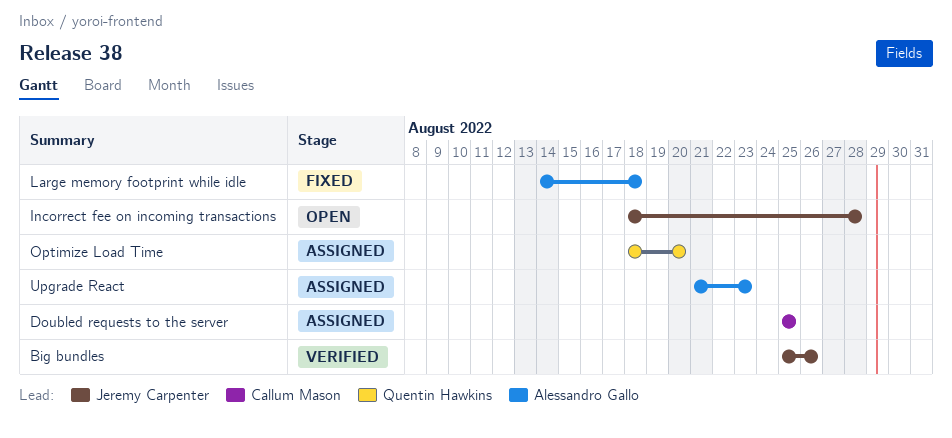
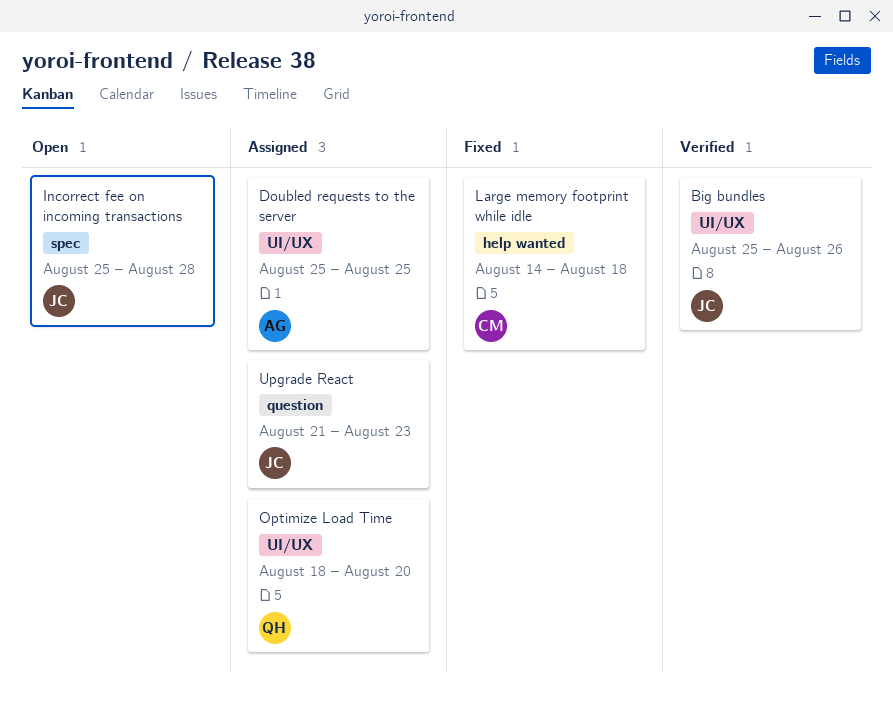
Doubled requests to the server, owner: Callum Mason -> Alessandro Gallo
Incorrect fee on incoming transactions, start: Aug 18 -> Aug 25
Large memory footprint while idle, owner: Alessandro Gallo -> Callum Mason
Upgrade React, owner: Alessandro Gallo -> Jeremy Carpenter

